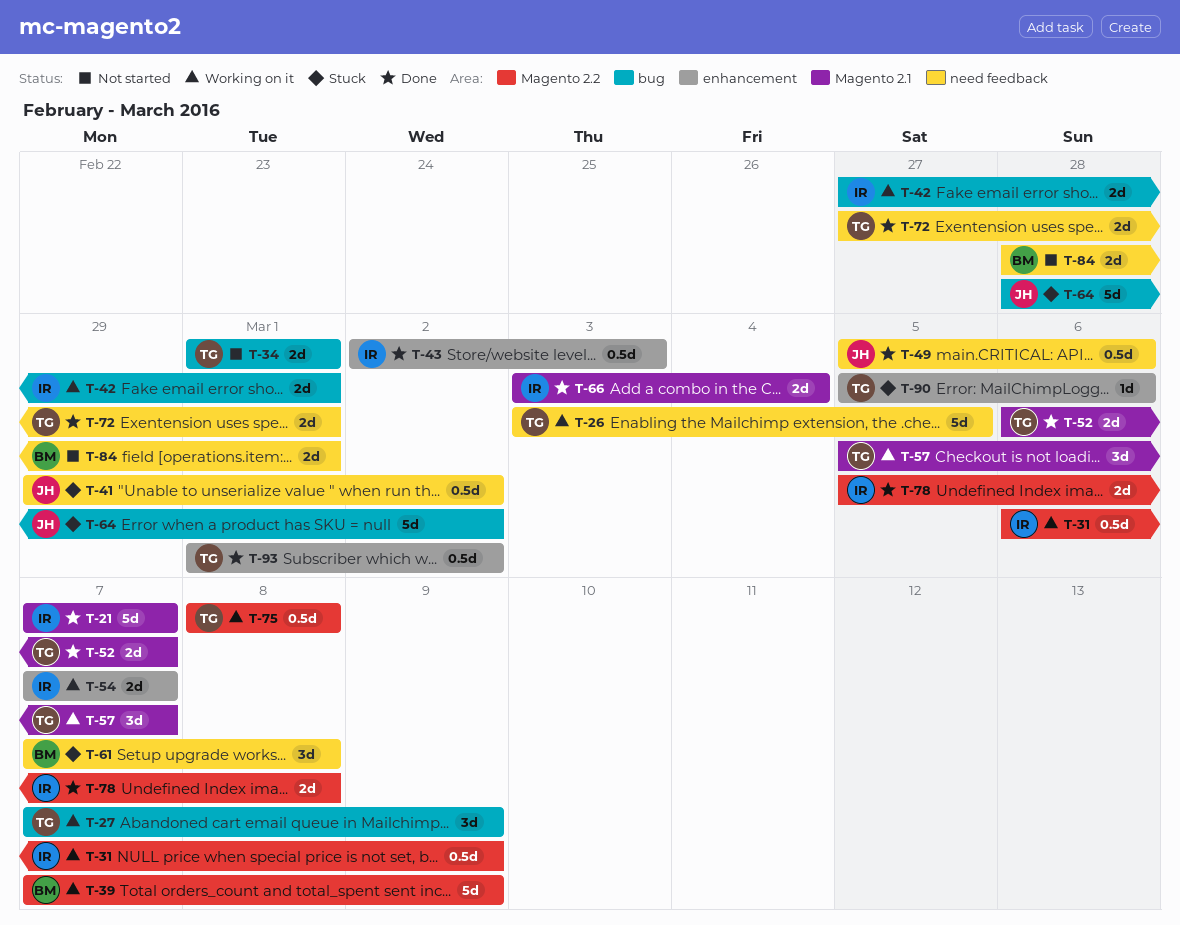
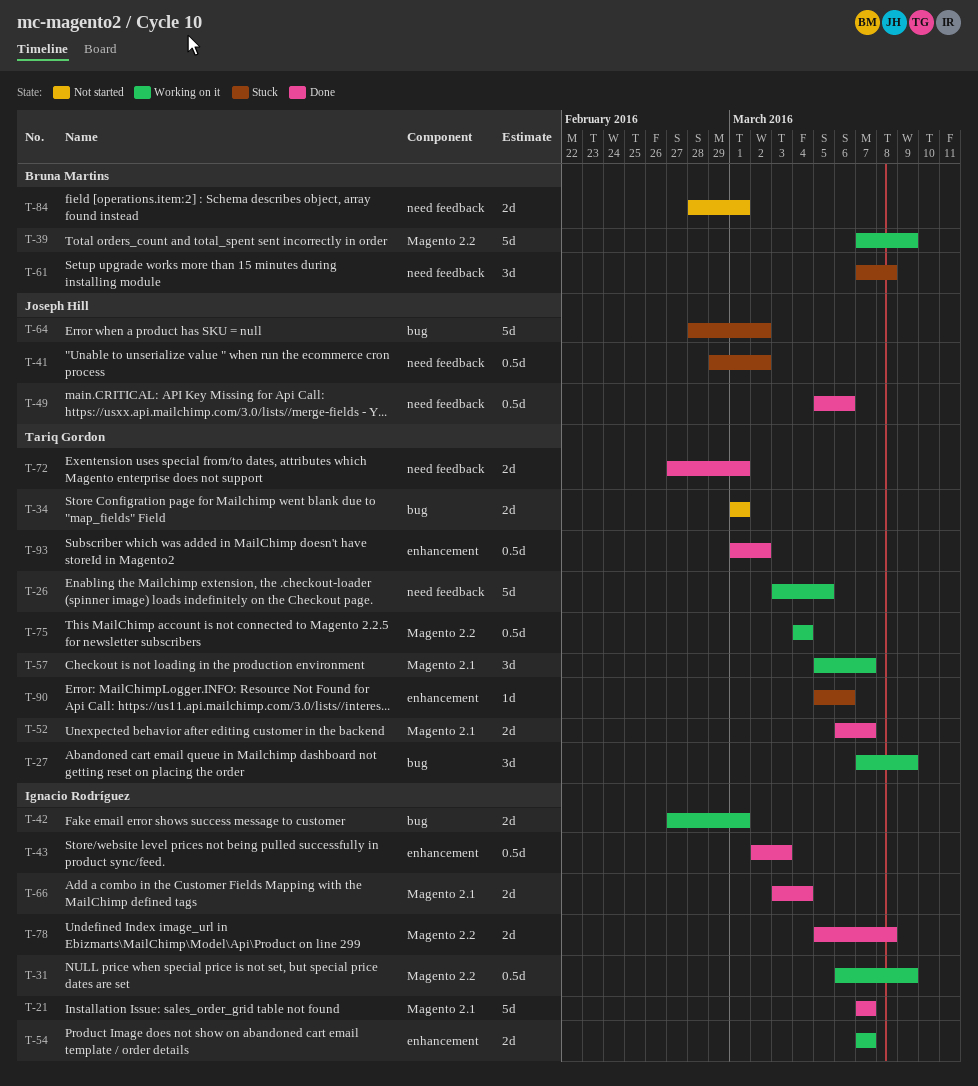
T-75, start: Mar 8 -> Mar 4
T-75, due: Mar 8 -> Mar 4

